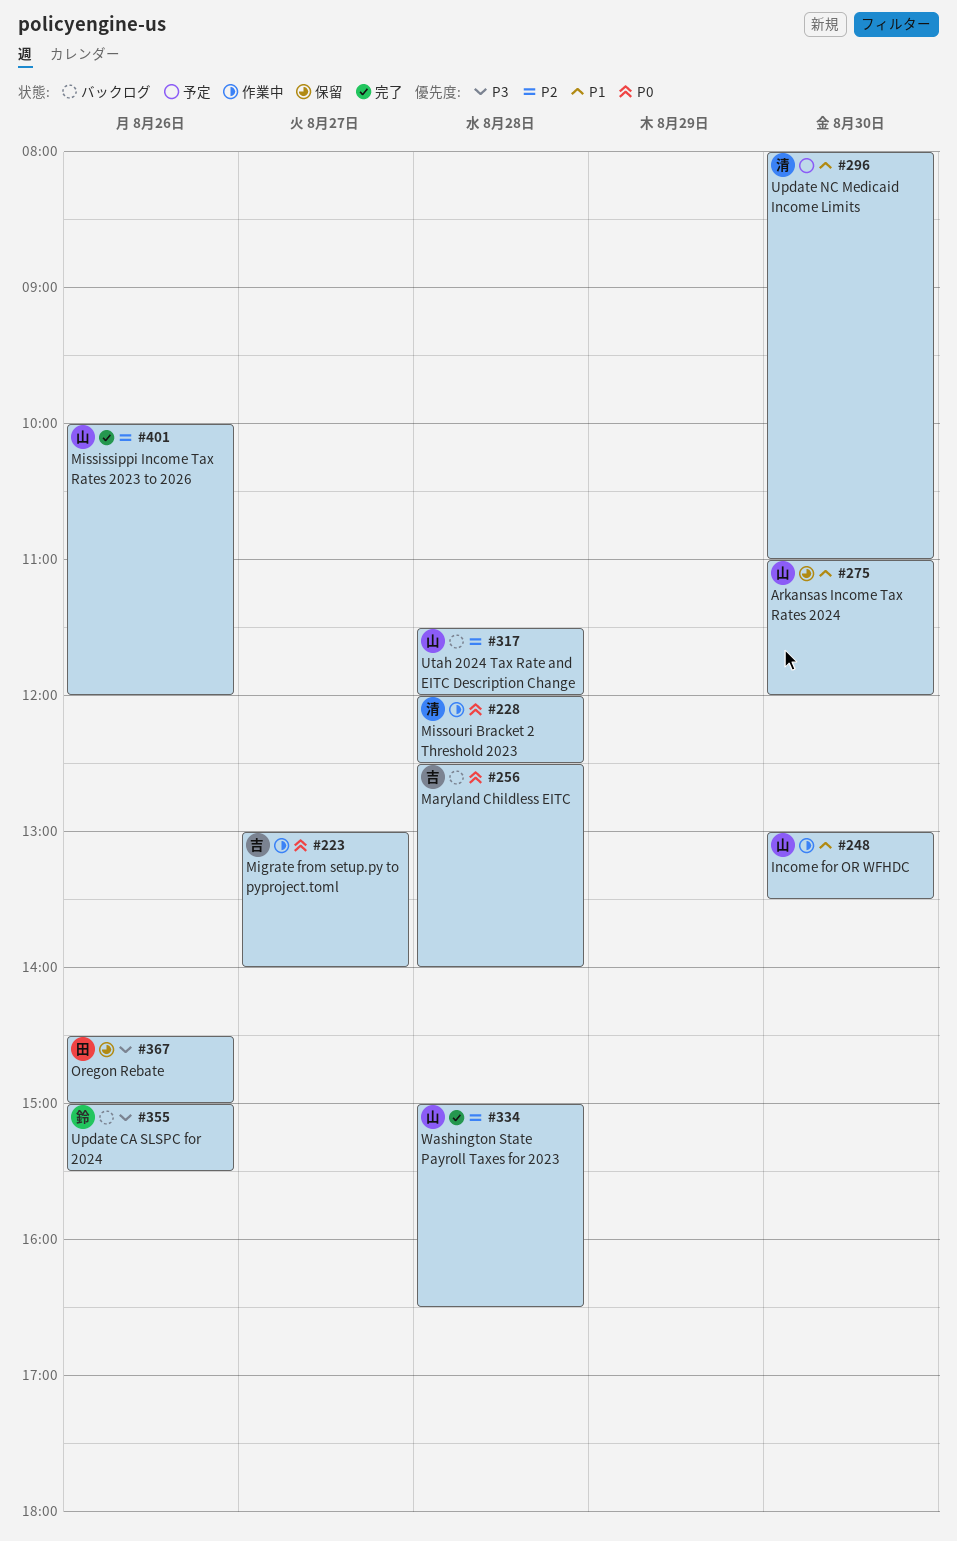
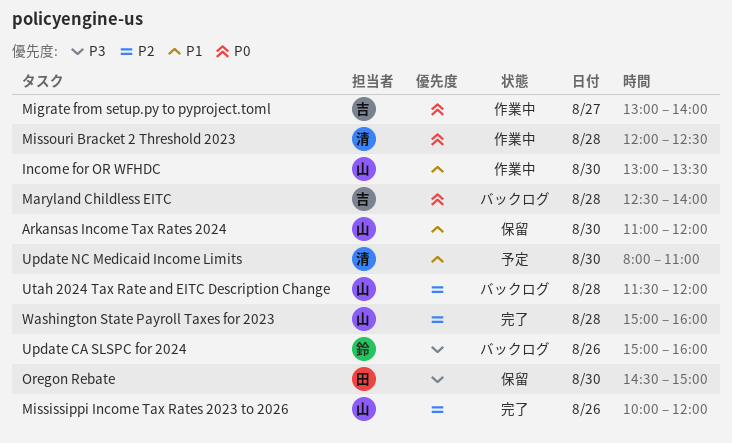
Oregon Rebate, day: Aug 26 -> Aug 30
Update CA SLSPC for 2024, ends: 15:30 -> 16:00
Washington State Payroll Taxes for 2023, ends: 16:30 -> 16:00

